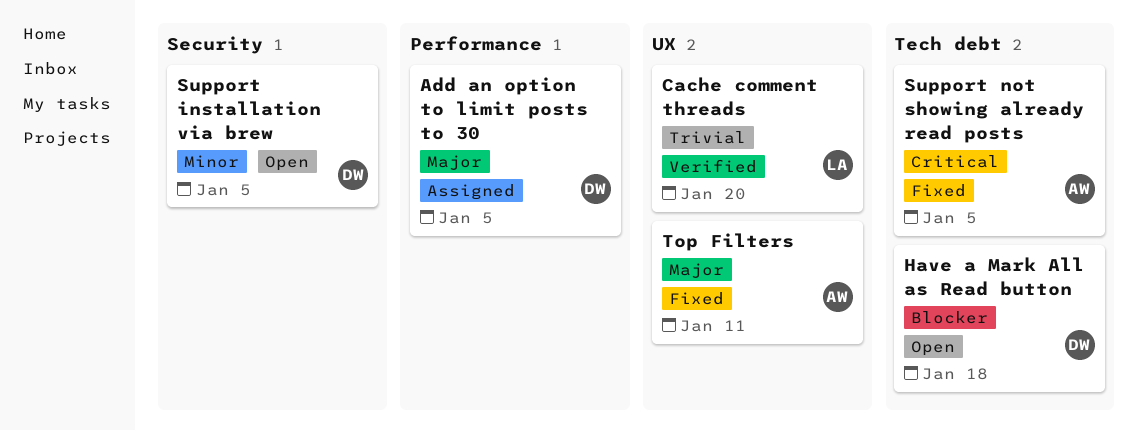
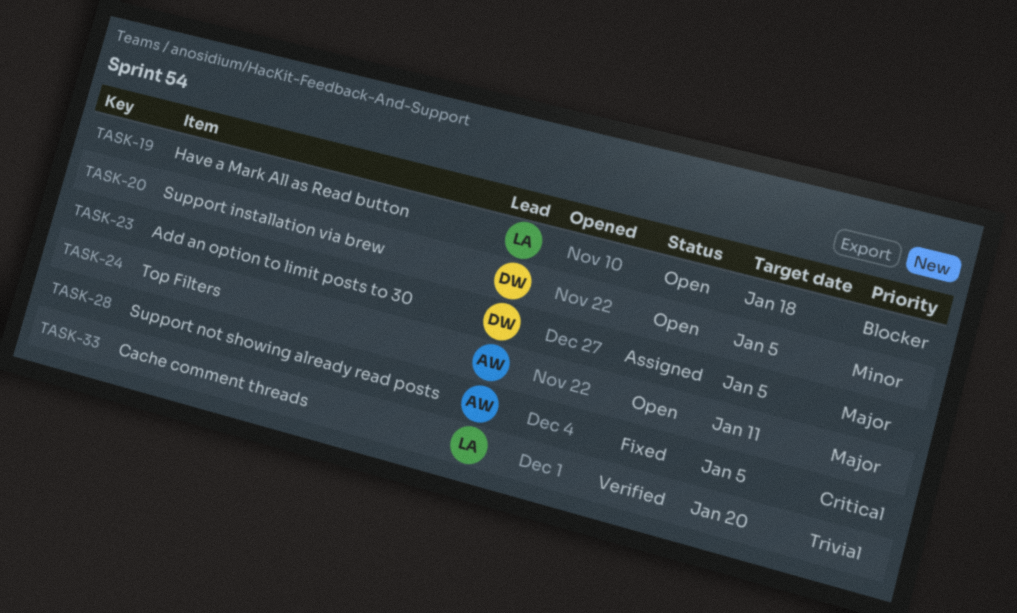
Have a Mark All as Read button, owner: DW -> LA
Top Filters, status: Fixed -> Open

